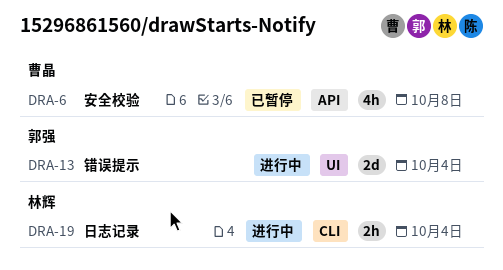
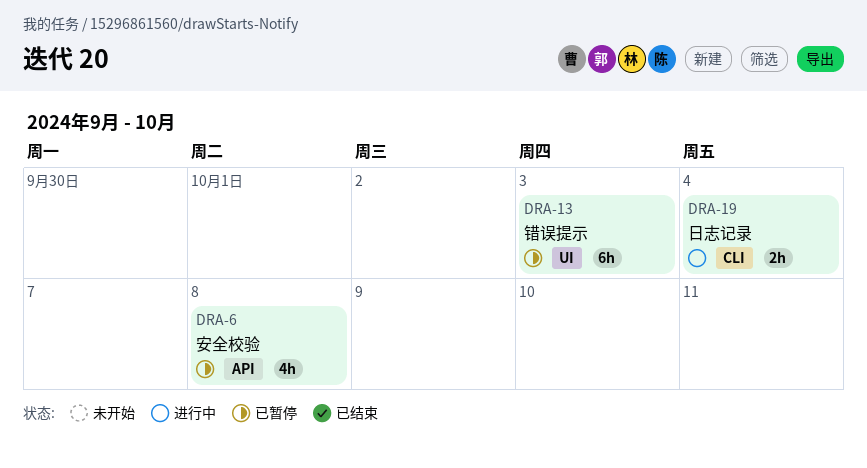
DRA-13, status: 进行中 -> 已暂停
DRA-13, estimate: 2d -> 6h
DRA-13, due: Oct 4 -> Oct 3

